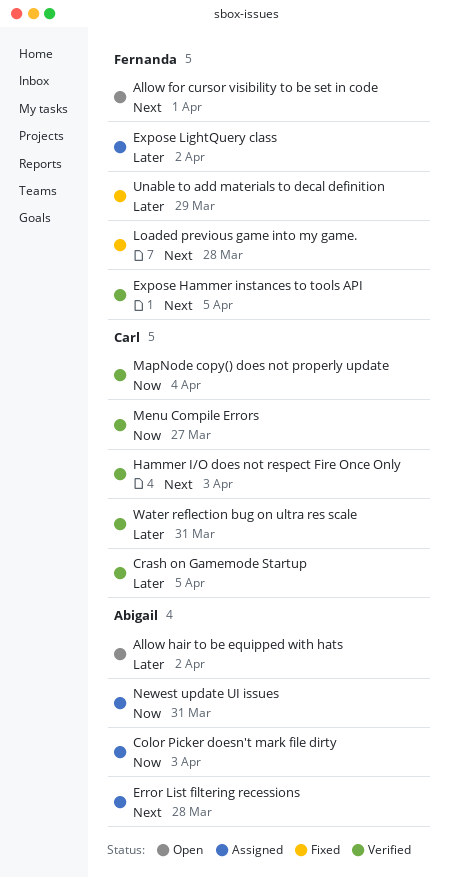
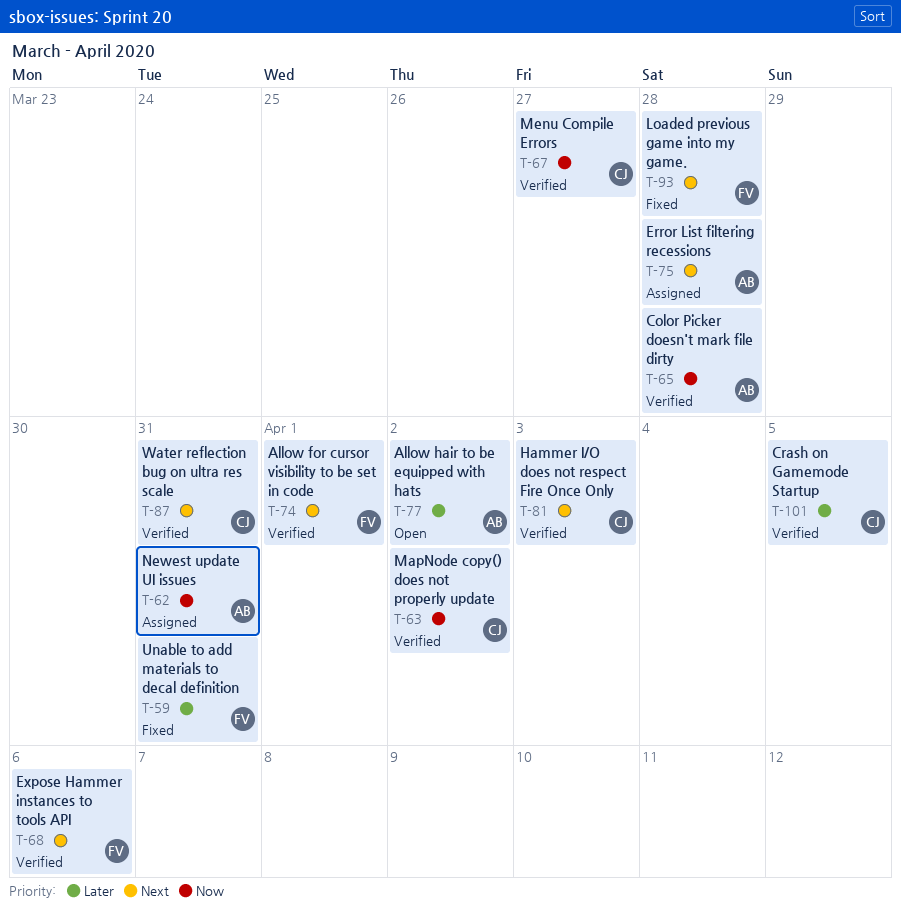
Allow for cursor visibility to be set in code, status: Open -> Verified
Color Picker doesn't mark file dirty, status: Assigned -> Verified
Color Picker doesn't mark file dirty, due: Apr 3 -> Mar 28
Expose Hammer instances to tools API, due: Apr 5 -> Apr 6
Expose LightQuery class: present -> none
MapNode copy() does not properly update, due: Apr 4 -> Apr 2
Unable to add materials to decal definition, due: Mar 29 -> Mar 31
Water reflection bug on ultra res scale, priority: Later -> Next

